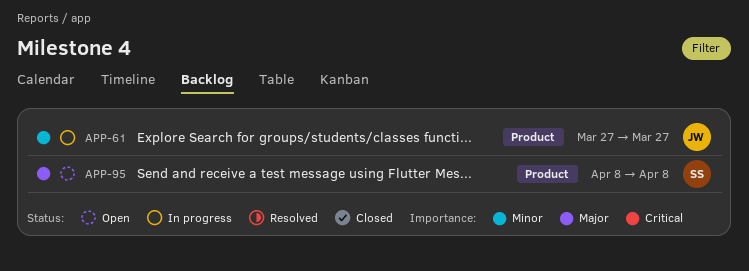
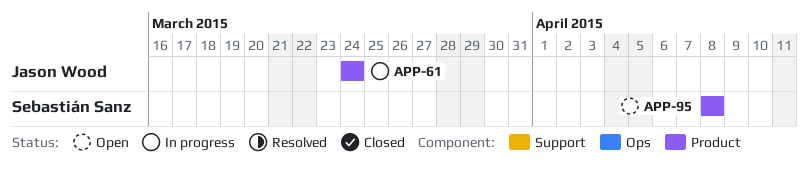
APP-61, start: Mar 27 -> Mar 24
APP-61, due: Mar 27 -> Mar 24

